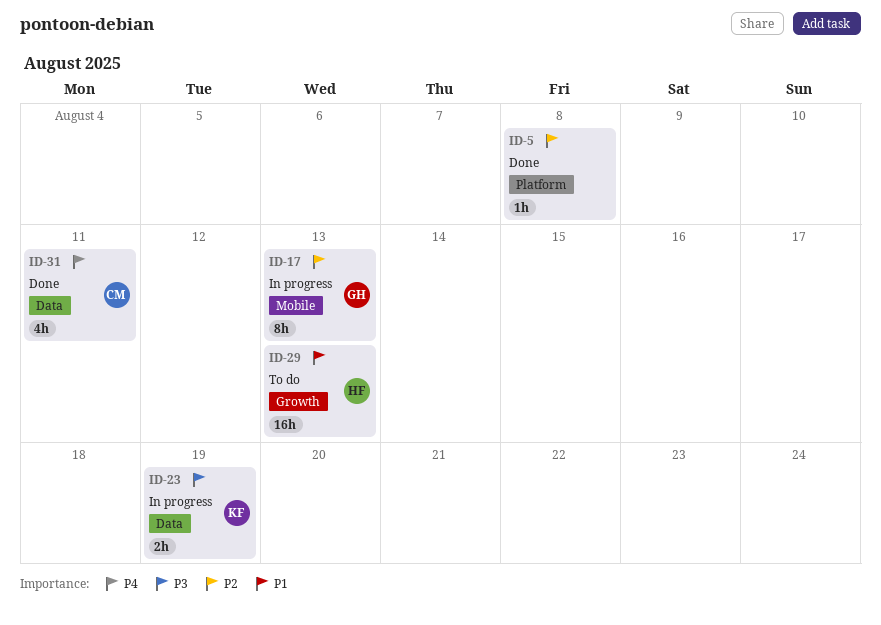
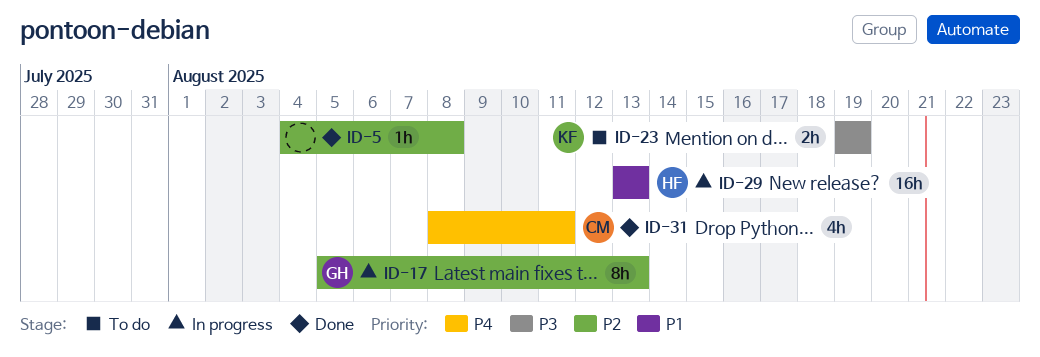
ID-23, status: In progress -> To do
ID-29, status: To do -> In progress

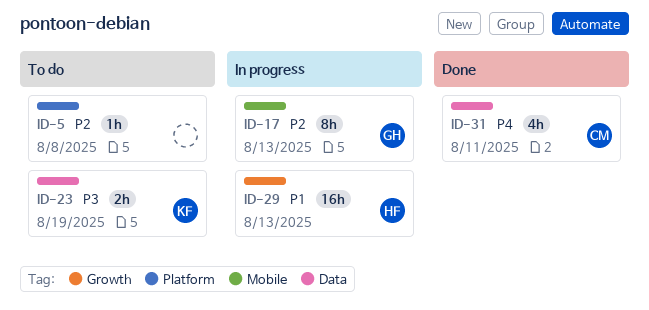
ID-5, status: Done -> To do

